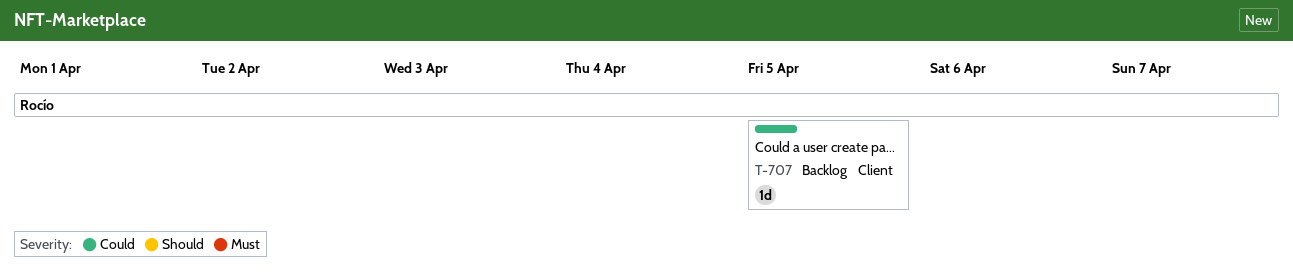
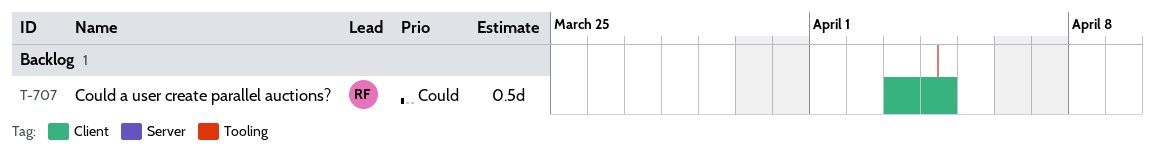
T-707, estimate: 1d -> 0.5d
T-707, due: Apr 5 -> Apr 4

